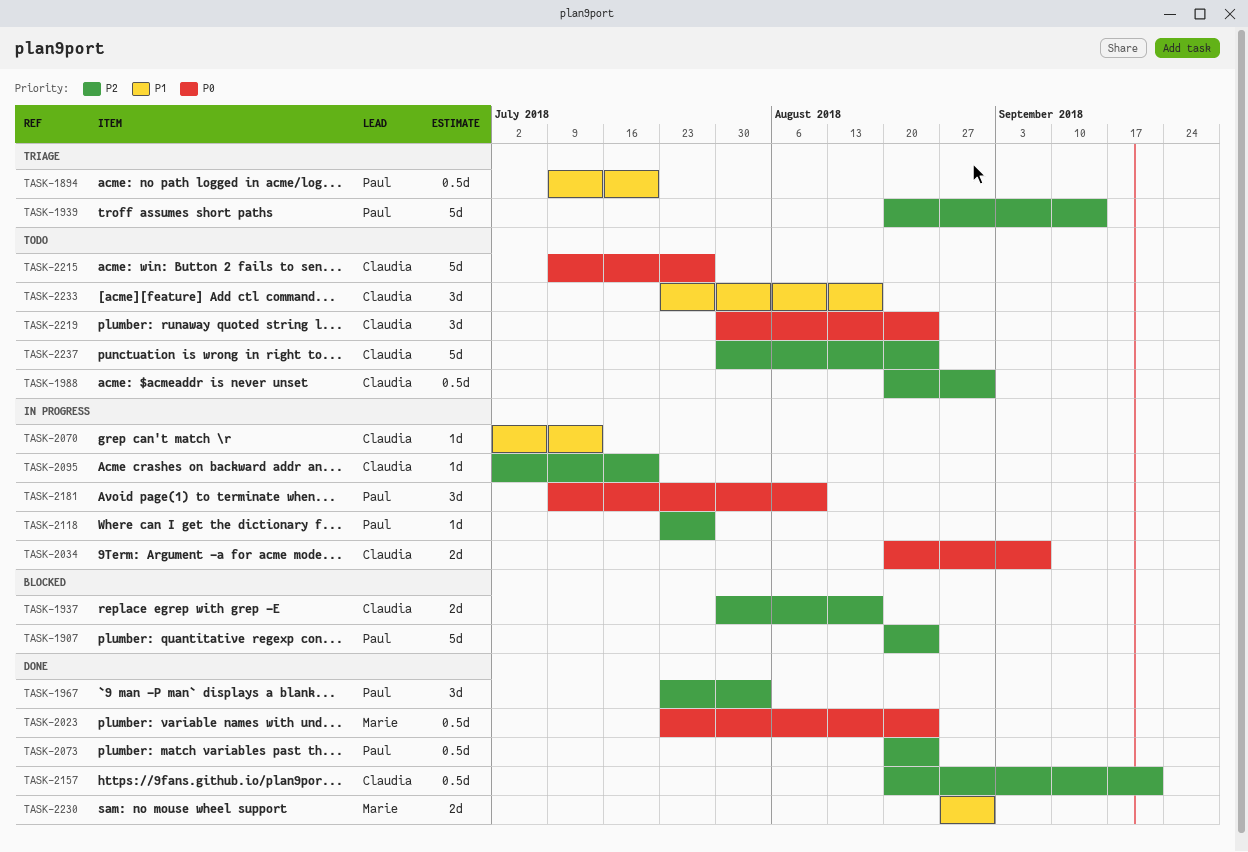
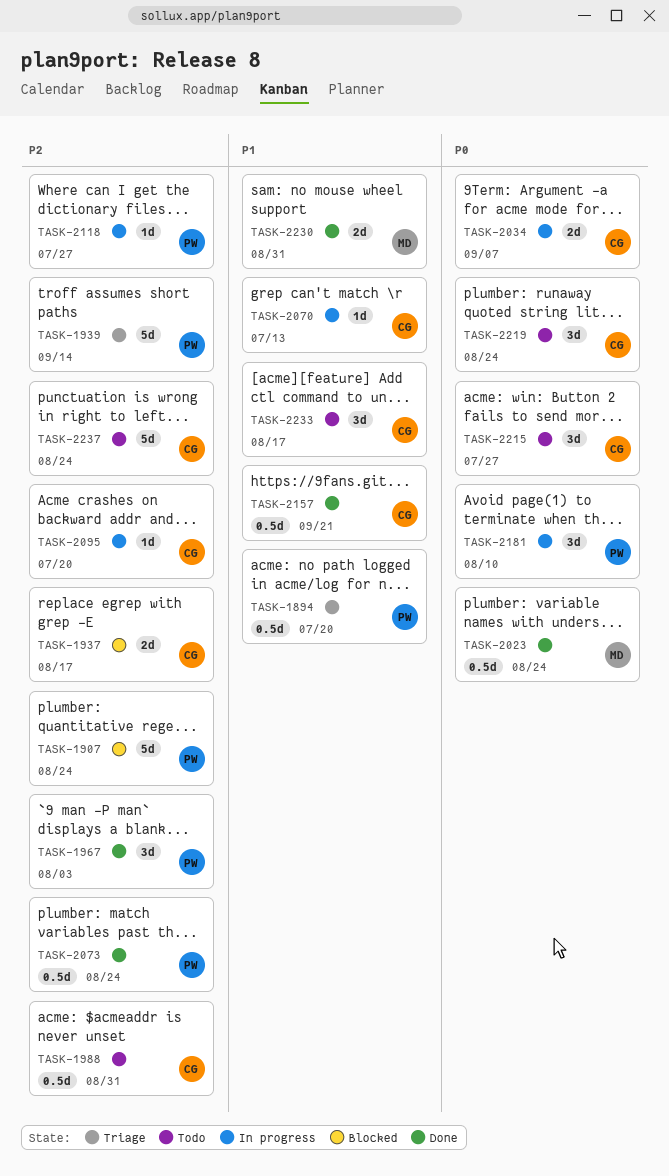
TASK-2157, priority: P2 -> P1
TASK-2215, estimate: 5d -> 3d

